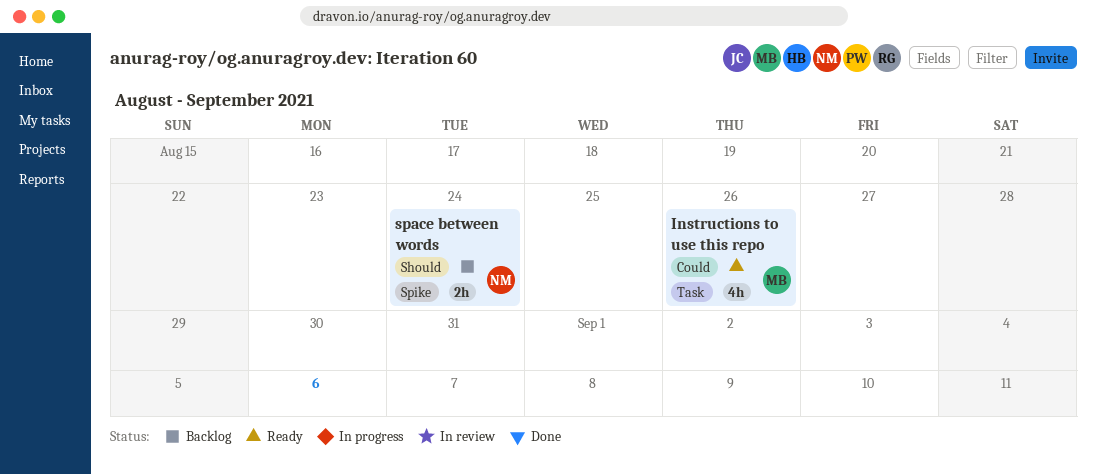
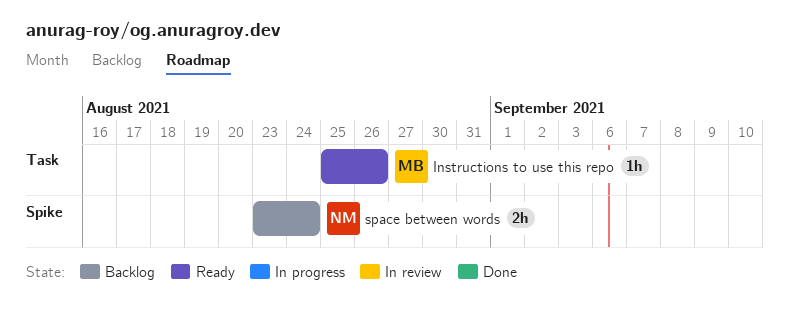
Instructions to use this repo, estimate: 4h -> 1h

